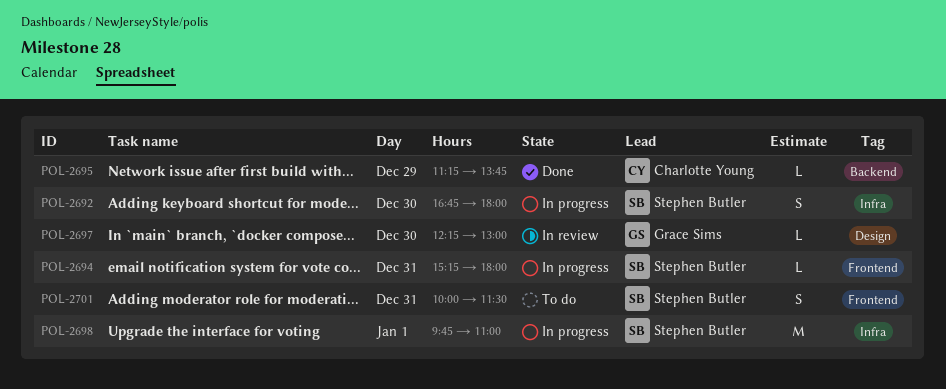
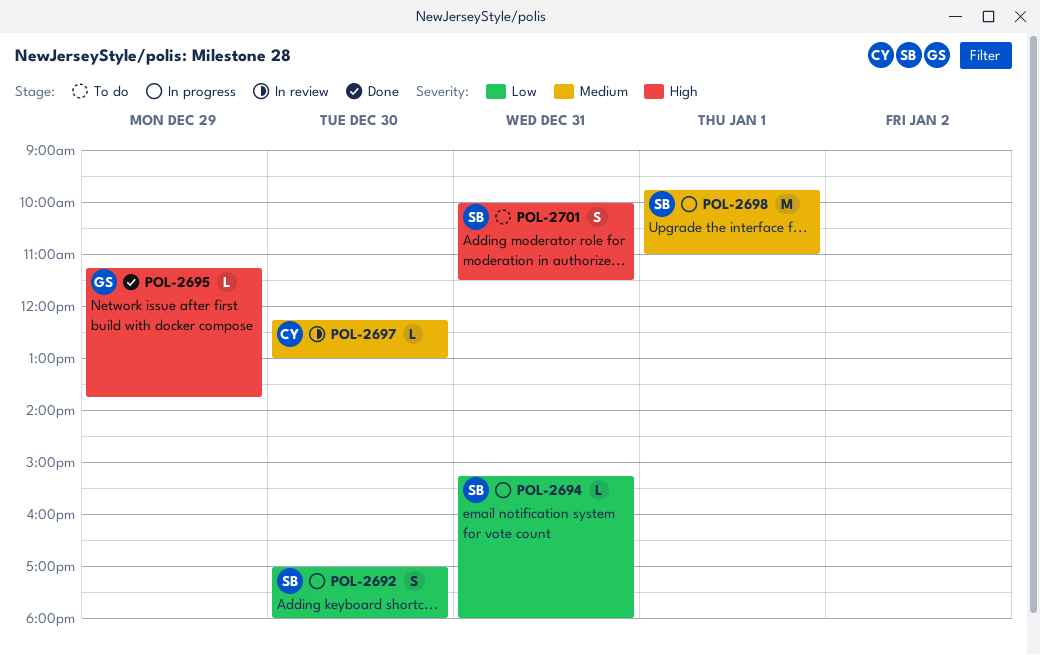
POL-2692, begins: 16:45 -> 17:00
POL-2695, owner: Charlotte Young -> Grace Sims
POL-2697, owner: Grace Sims -> Charlotte Young

